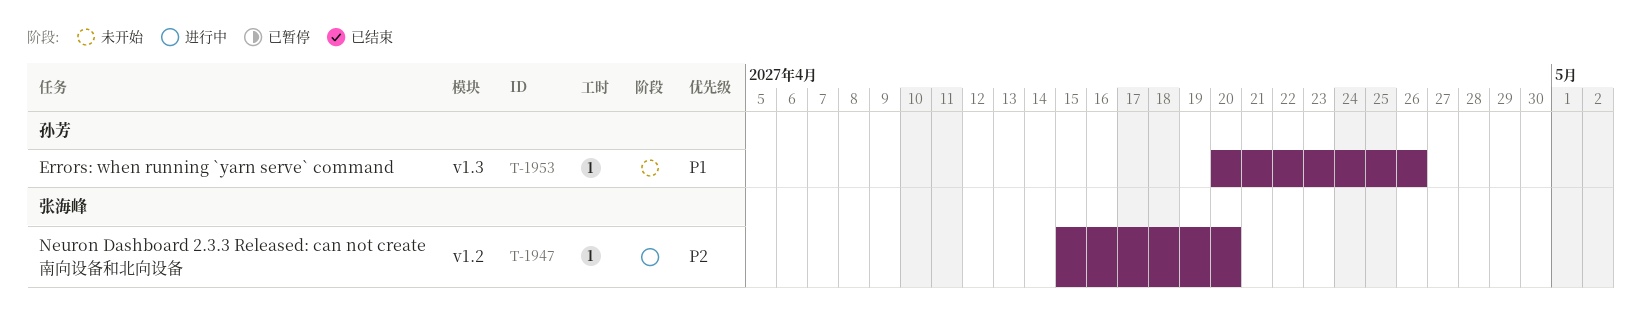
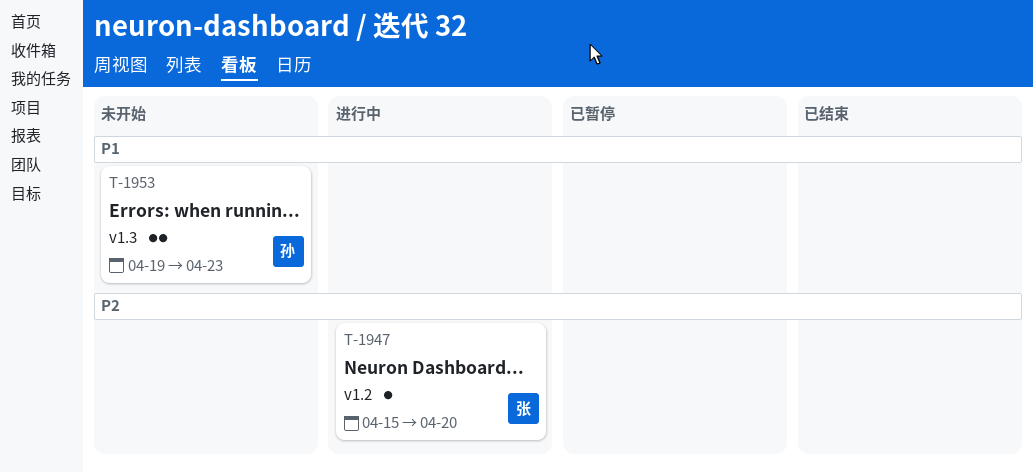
T-1953, estimate: 1 -> 2
T-1953, start: Apr 20 -> Apr 19
T-1953, due: Apr 26 -> Apr 23

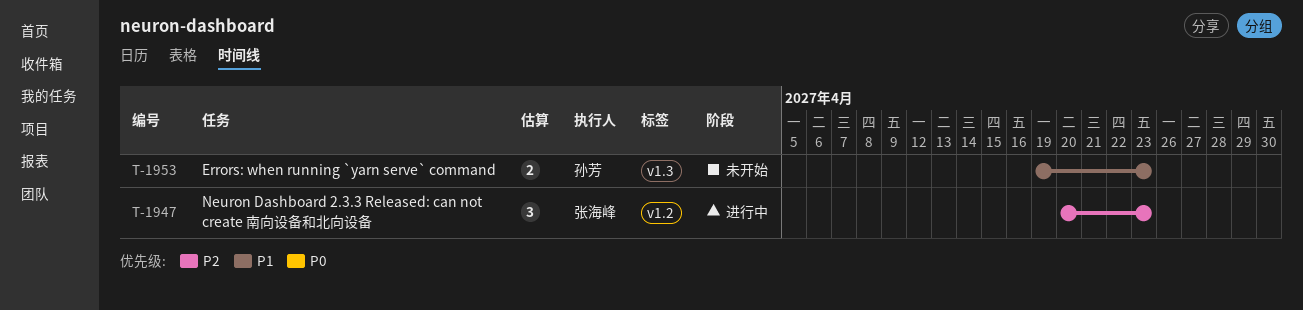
T-1947, estimate: 1 -> 3
T-1947, start: Apr 15 -> Apr 20
T-1947, due: Apr 20 -> Apr 23

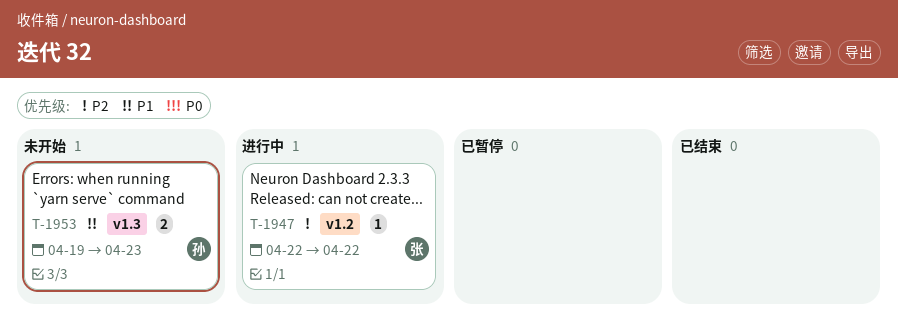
T-1947, estimate: 3 -> 1
T-1947, start: Apr 20 -> Apr 22
T-1947, due: Apr 23 -> Apr 22

